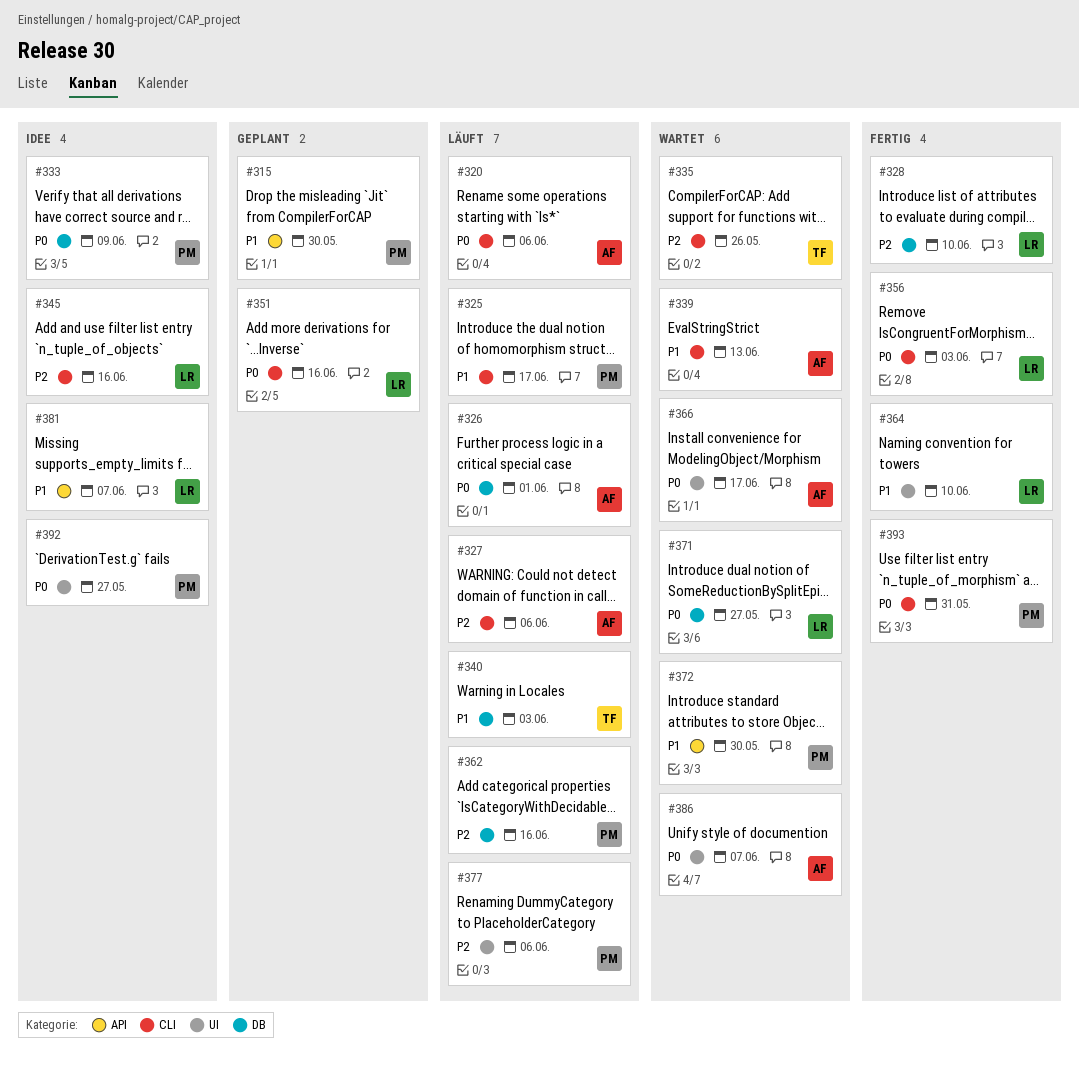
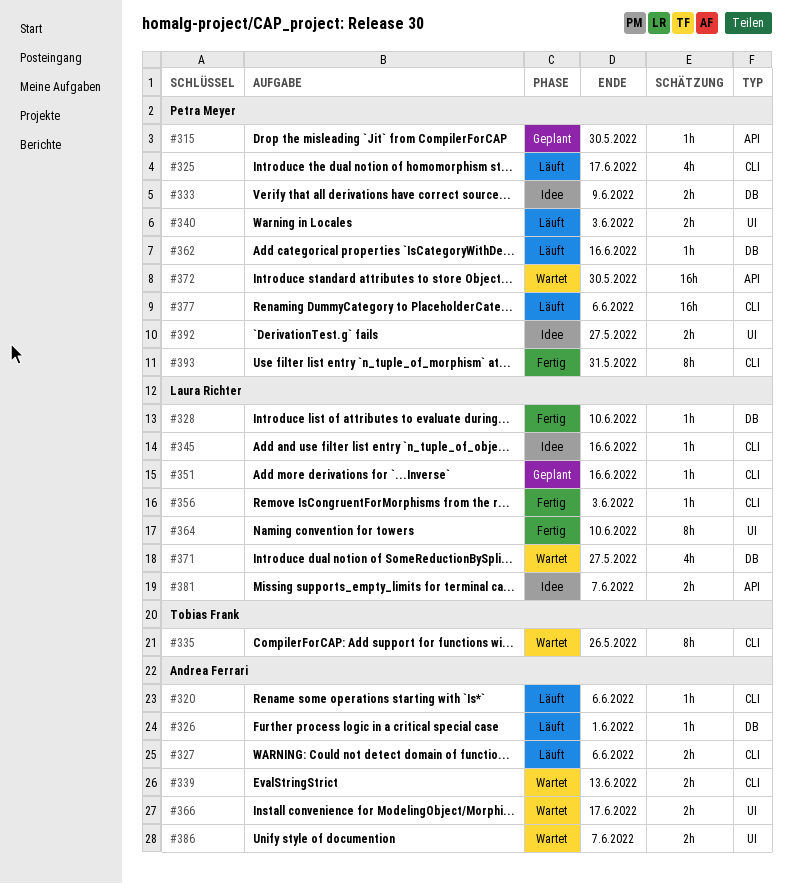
#340, owner: Tobias Frank -> Petra Meyer
#340, label: DB -> UI
#377, label: UI -> CLI

